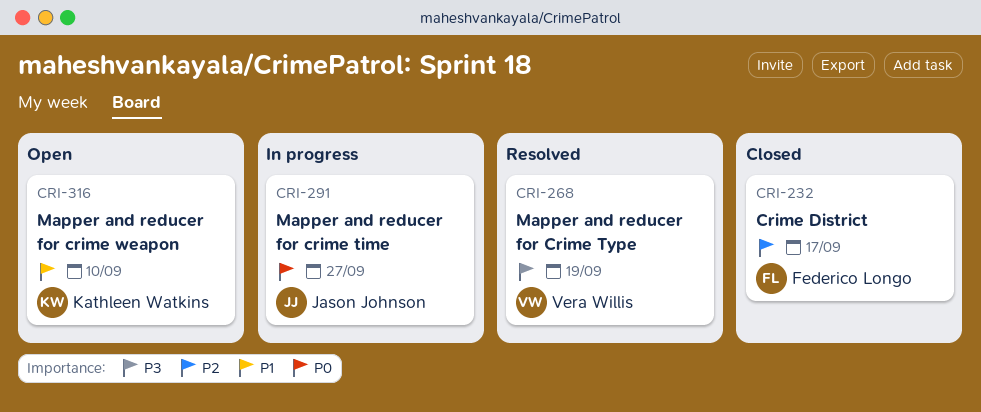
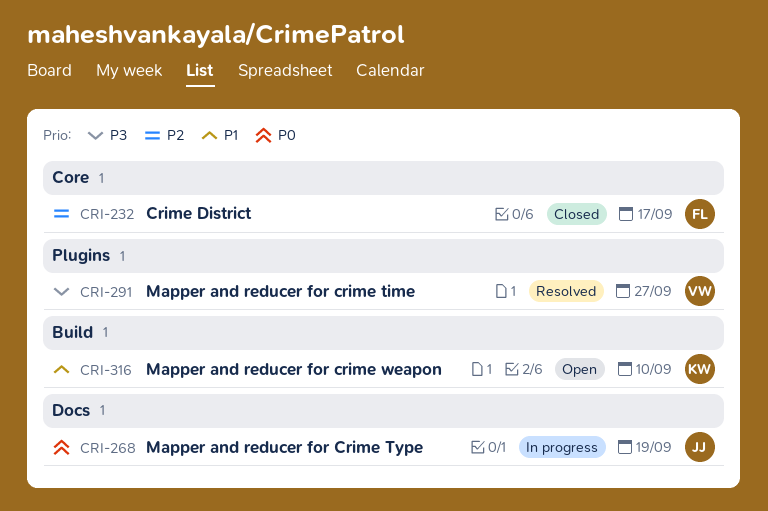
CRI-268, status: Resolved -> In progress
CRI-268, owner: Vera Willis -> Jason Johnson
CRI-268, priority: P3 -> P0
CRI-291, status: In progress -> Resolved
CRI-291, owner: Jason Johnson -> Vera Willis
CRI-291, priority: P0 -> P3

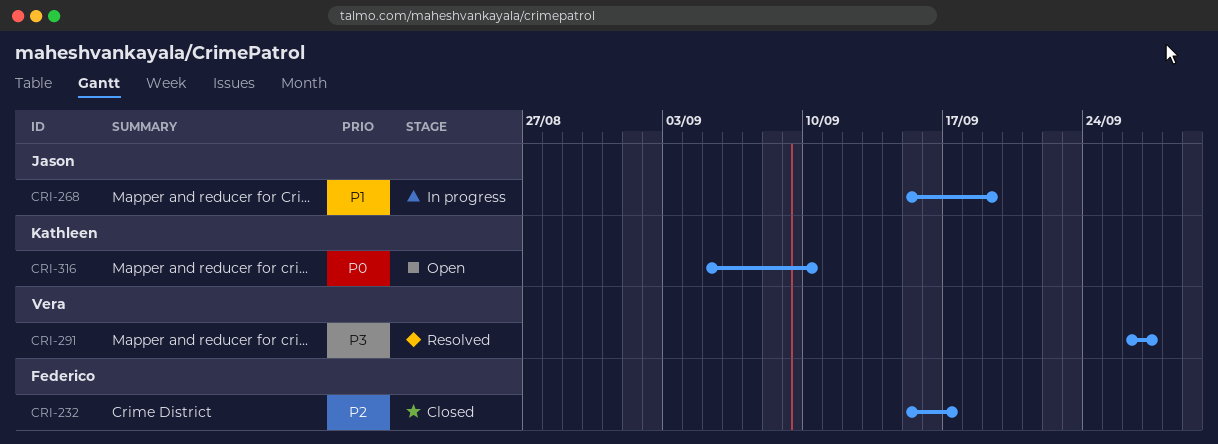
CRI-268, priority: P0 -> P1
CRI-316, priority: P1 -> P0

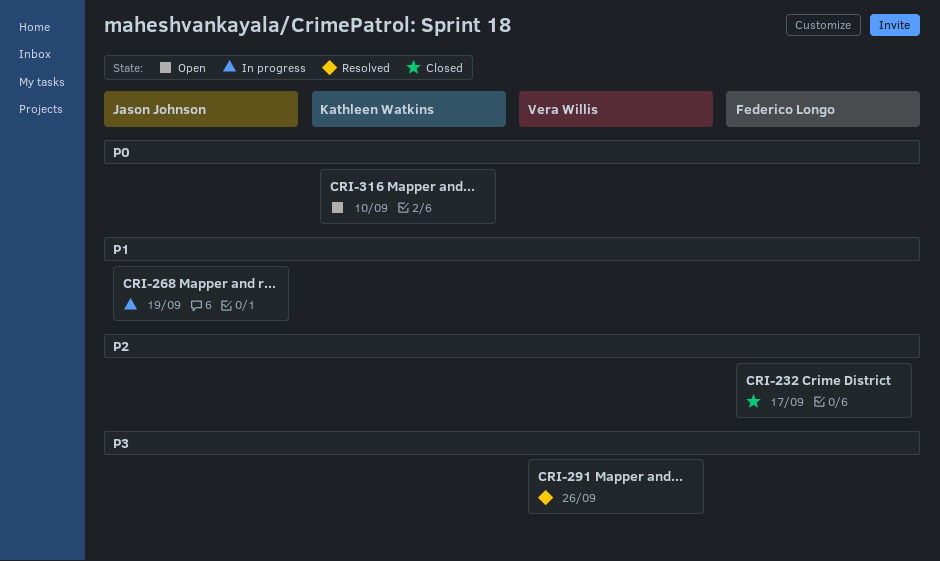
CRI-291, due: Sep 27 -> Sep 26

